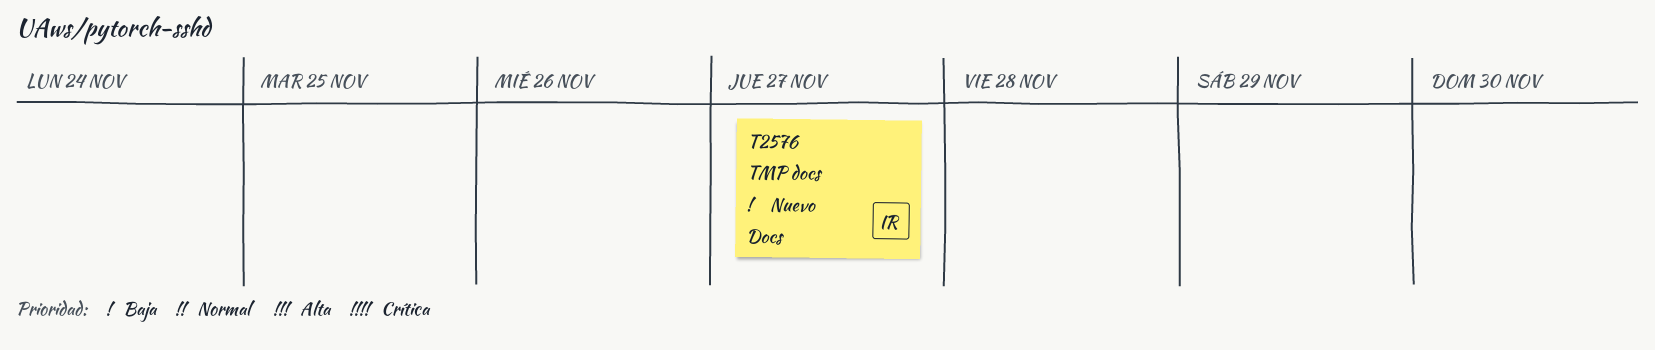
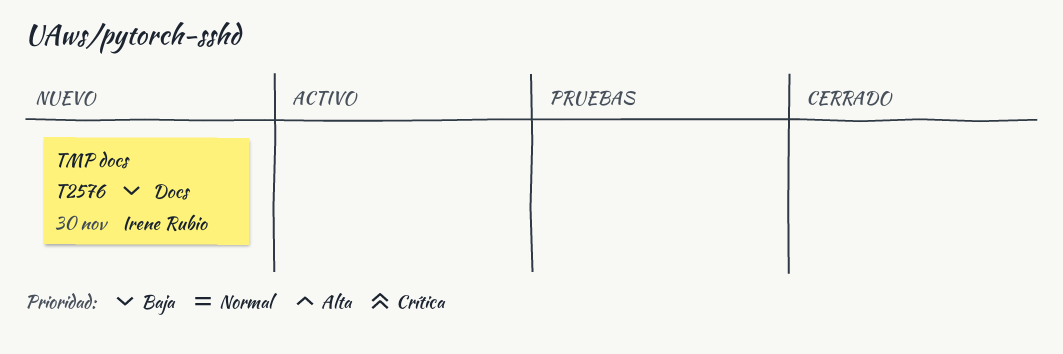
T2576, due: Nov 27 -> Nov 30

